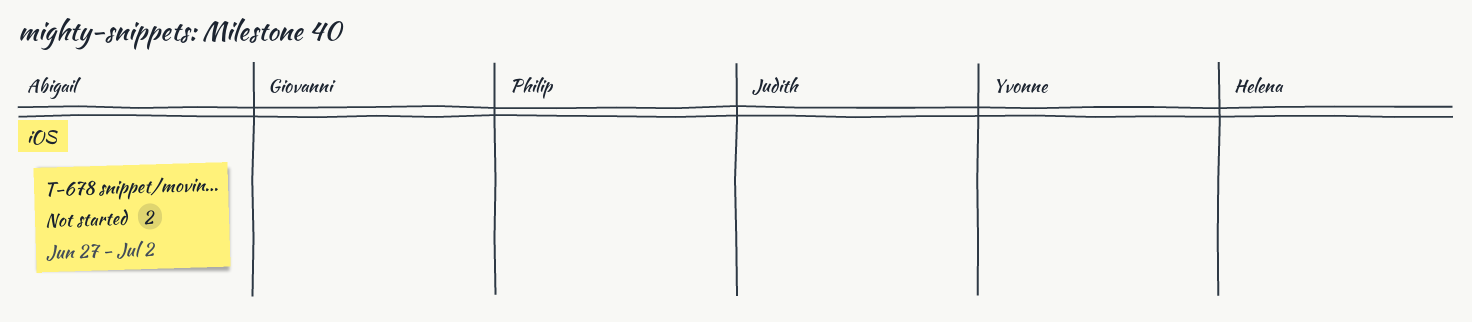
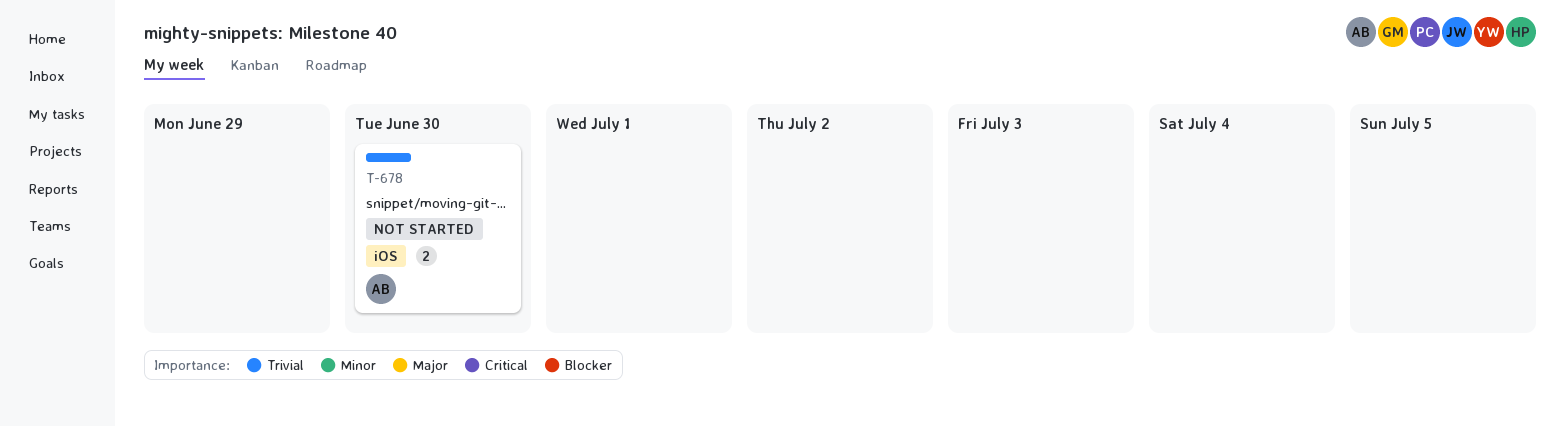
T-678, due: Jul 2 -> Jun 30

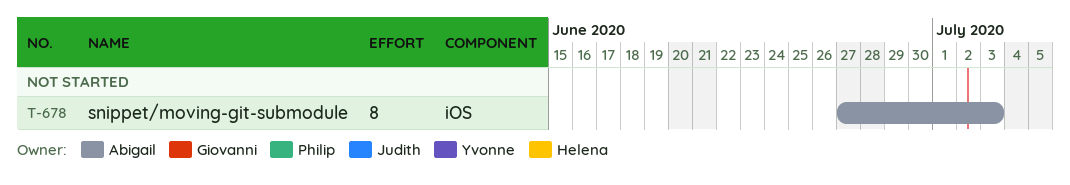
T-678, estimate: 2 -> 8
T-678, due: Jun 30 -> Jul 3

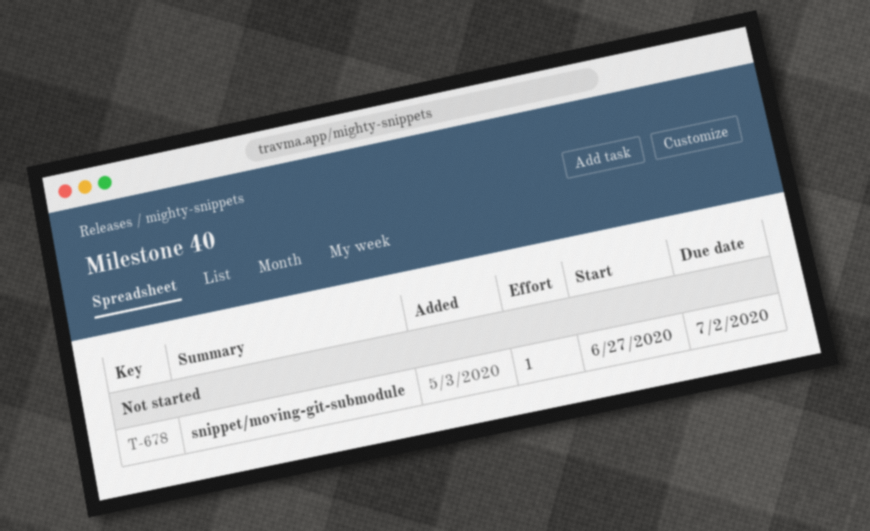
T-678, estimate: 8 -> 1
T-678, due: Jul 3 -> Jul 2

